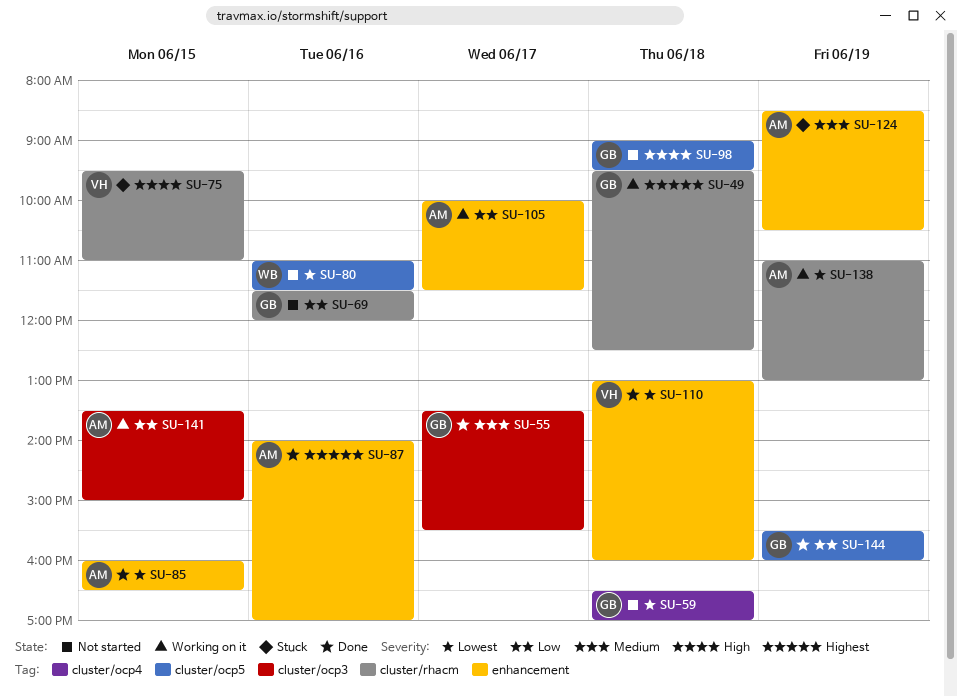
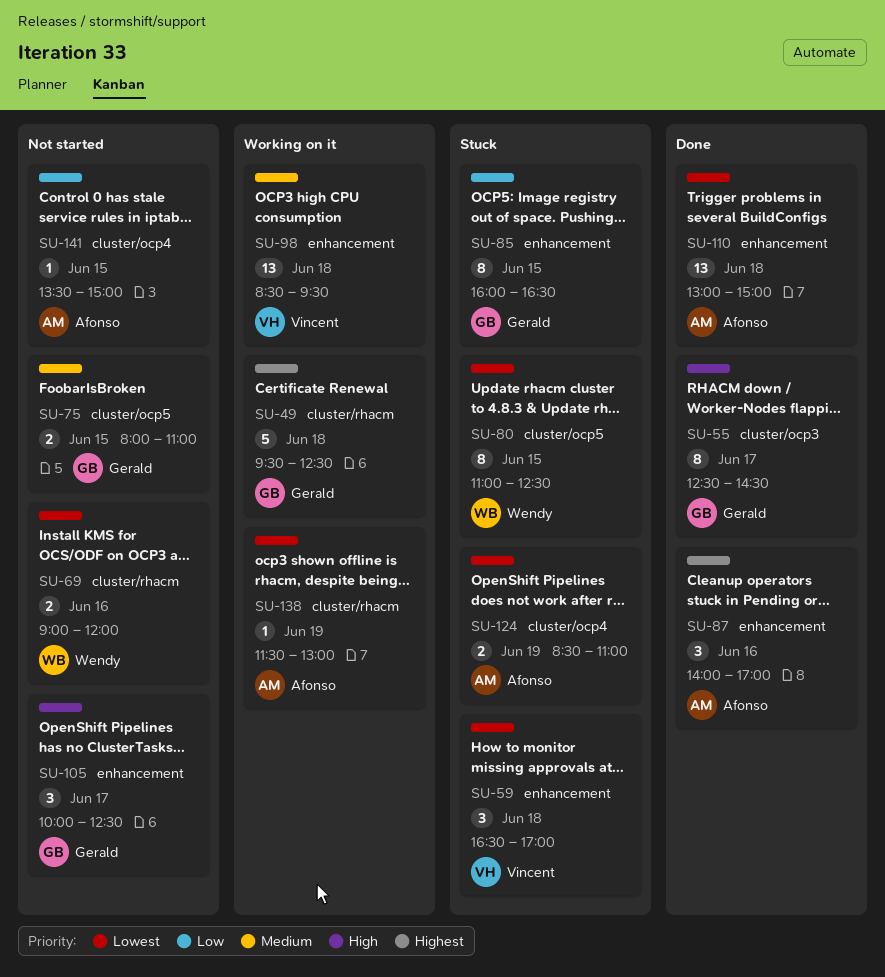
SU-55, priority: Medium -> High
SU-55, begins: 13:30 -> 12:30
SU-55, ends: 15:30 -> 14:30
SU-59, status: Not started -> Stuck
SU-59, owner: Gerald -> Vincent
SU-59, label: cluster/ocp4 -> enhancement
SU-69, owner: Gerald -> Wendy
SU-69, priority: Low -> Lowest
SU-69, begins: 11:30 -> 09:00
SU-75, status: Stuck -> Not started
SU-75, owner: Vincent -> Gerald
SU-75, priority: High -> Medium
SU-75, label: cluster/rhacm -> cluster/ocp5
SU-75, begins: 09:30 -> 08:00
SU-80, status: Not started -> Stuck
SU-80, day: Jun 16 -> Jun 15
SU-80, ends: 11:30 -> 12:30
SU-85, status: Done -> Stuck
SU-85, owner: Afonso -> Gerald
SU-85, priority: Lowest -> Low
SU-98, status: Not started -> Working on it
SU-98, owner: Gerald -> Vincent
SU-98, priority: High -> Medium
SU-98, label: cluster/ocp5 -> enhancement
SU-98, begins: 09:00 -> 08:30
SU-105, status: Working on it -> Not started
SU-105, owner: Afonso -> Gerald
SU-105, priority: Low -> High
SU-105, ends: 11:30 -> 12:30
SU-110, owner: Vincent -> Afonso
SU-110, ends: 16:00 -> 15:00
SU-124, priority: Medium -> Lowest
SU-124, label: enhancement -> cluster/ocp4
SU-124, ends: 10:30 -> 11:00
SU-138, begins: 11:00 -> 11:30
SU-141, status: Working on it -> Not started
SU-141, label: cluster/ocp3 -> cluster/ocp4
SU-144: present -> none

